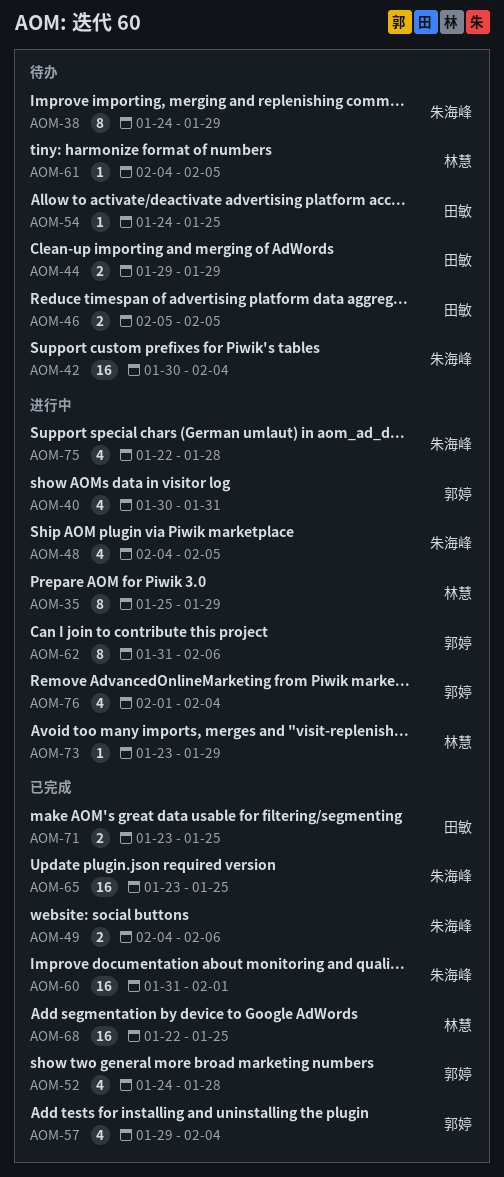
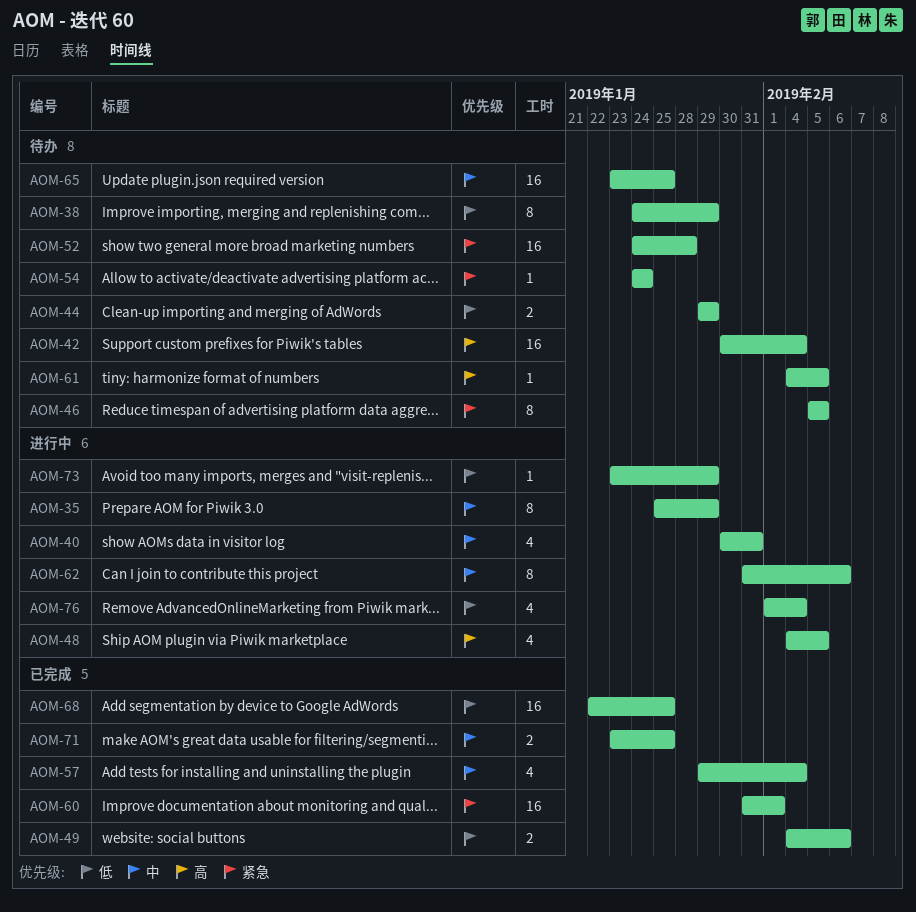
AOM-46, estimate: 2 -> 8
AOM-52, status: 已完成 -> 待办
AOM-52, estimate: 4 -> 16
AOM-54, due: Jan 25 -> Jan 24
AOM-65, status: 已完成 -> 待办
AOM-75: present -> none

